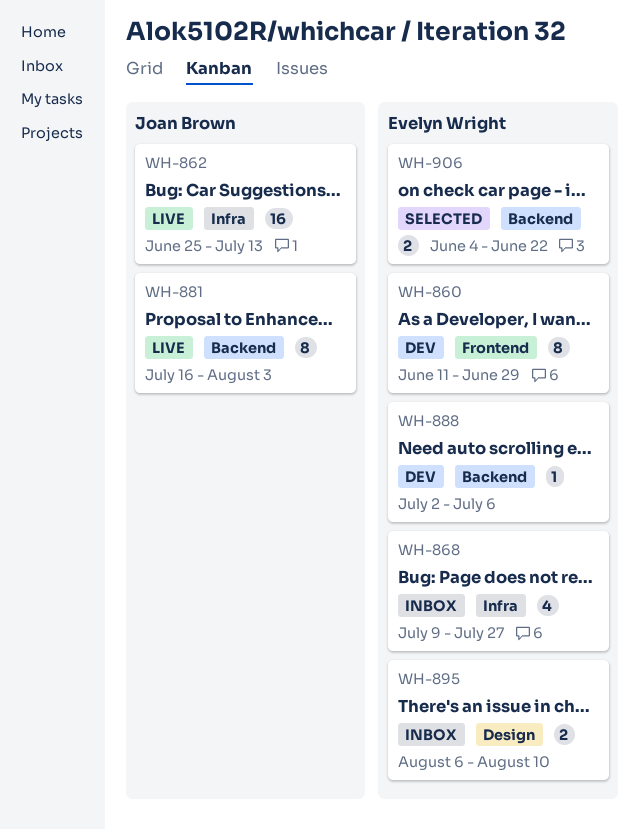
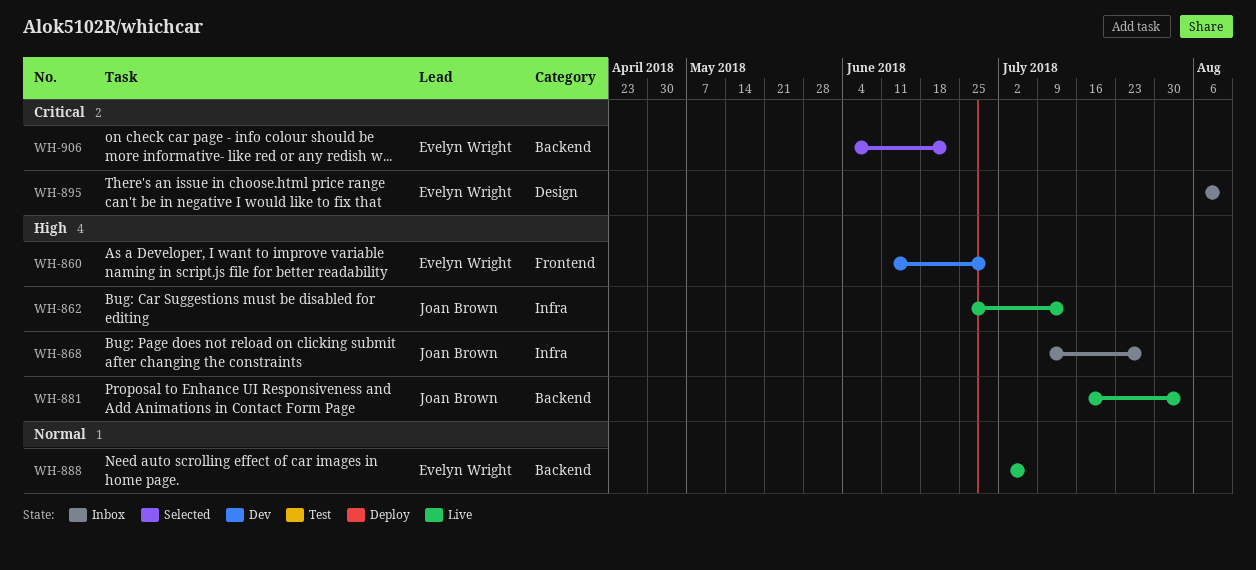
WH-868, owner: Evelyn Wright -> Joan Brown
WH-888, status: Dev -> Live

